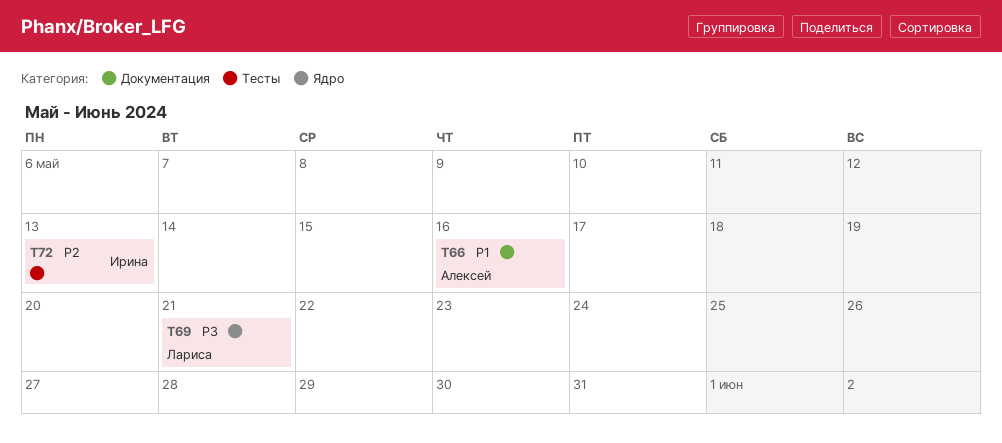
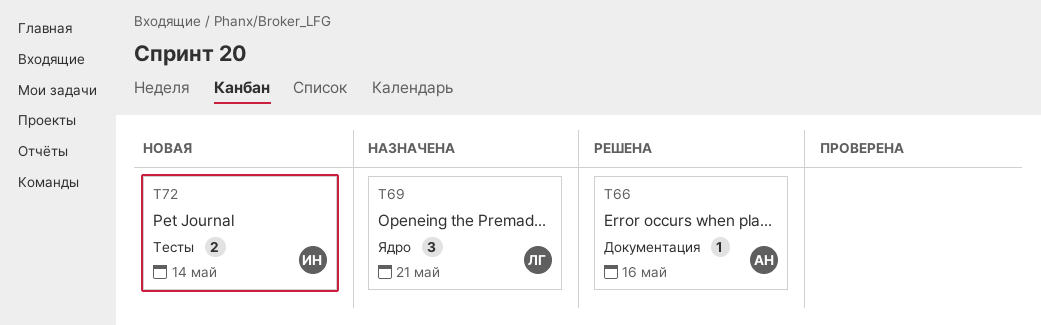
T72, due: May 13 -> May 14

